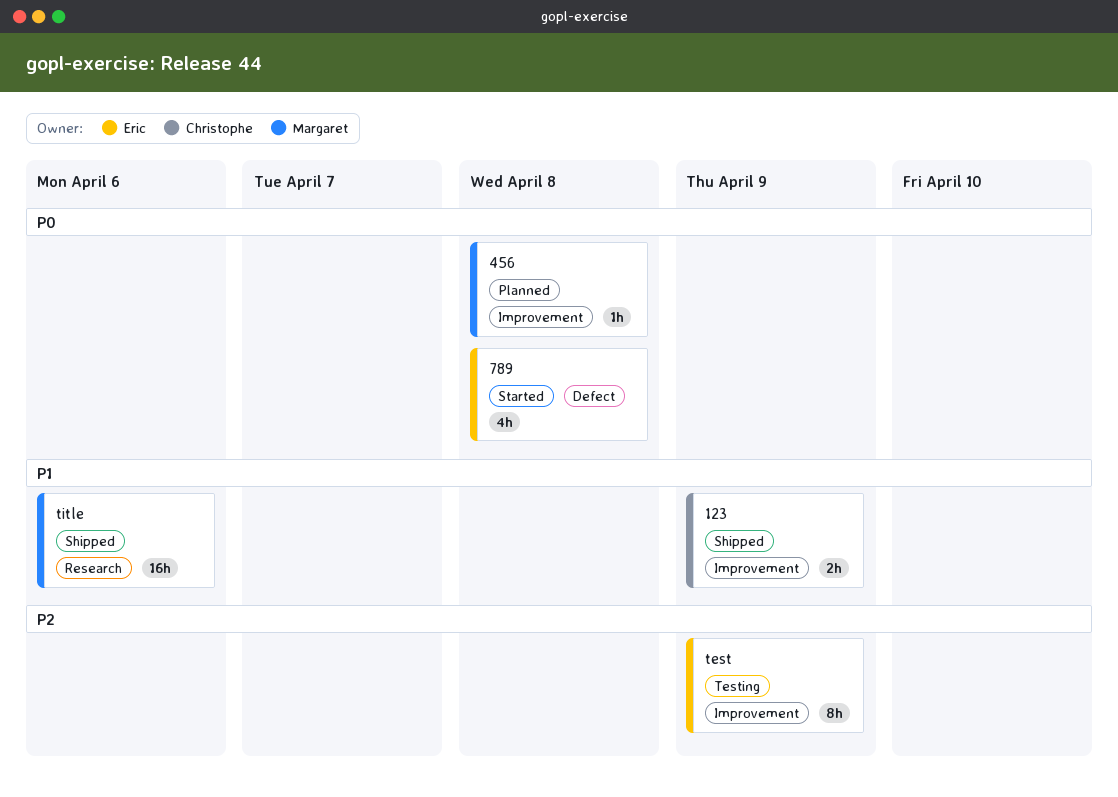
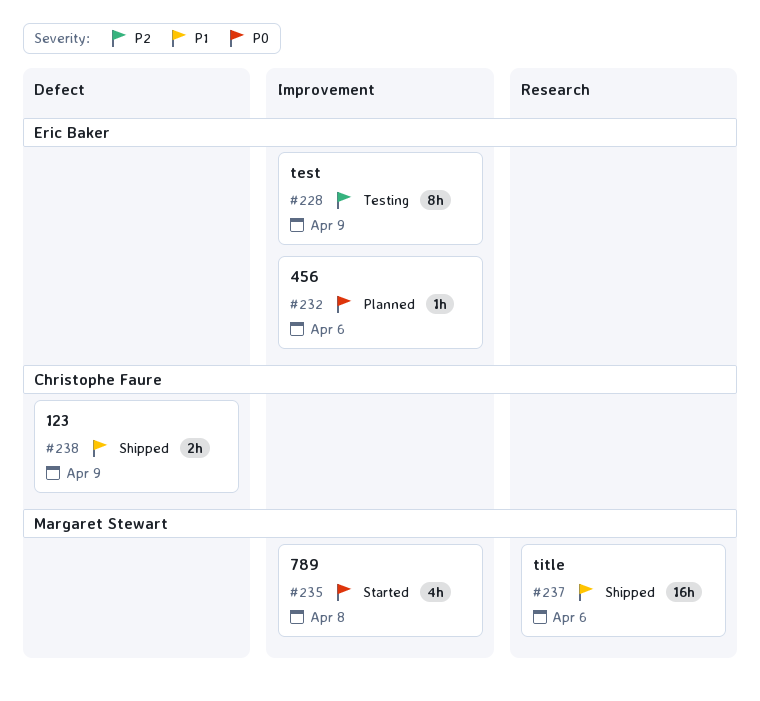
123, label: Improvement -> Defect
456, owner: Margaret Stewart -> Eric Baker
456, due: Apr 8 -> Apr 6
789, owner: Eric Baker -> Margaret Stewart
789, label: Defect -> Improvement

